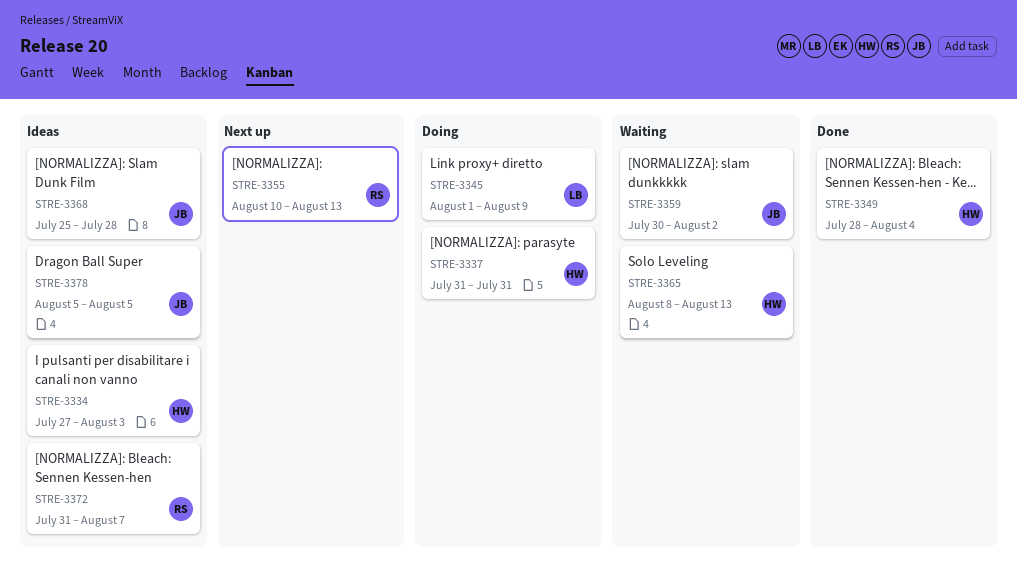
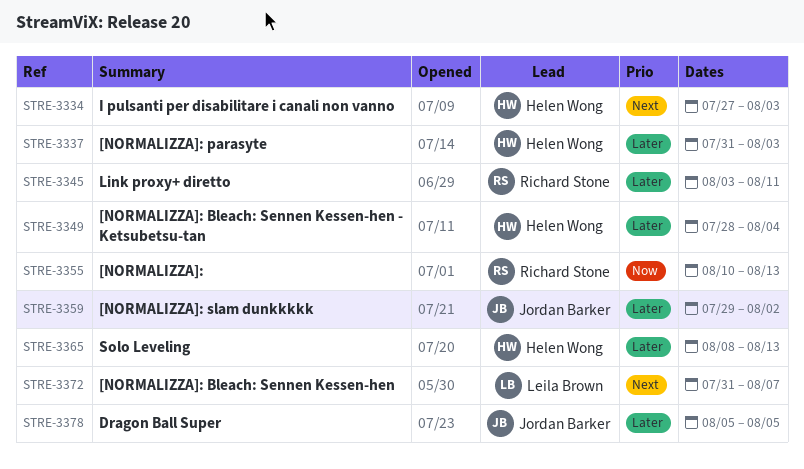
STRE-3337, due: Jul 31 -> Aug 3
STRE-3345, owner: Leila Brown -> Richard Stone
STRE-3345, start: Aug 1 -> Aug 3
STRE-3345, due: Aug 9 -> Aug 11
STRE-3359, start: Jul 30 -> Jul 29
STRE-3368: present -> none
STRE-3372, owner: Richard Stone -> Leila Brown

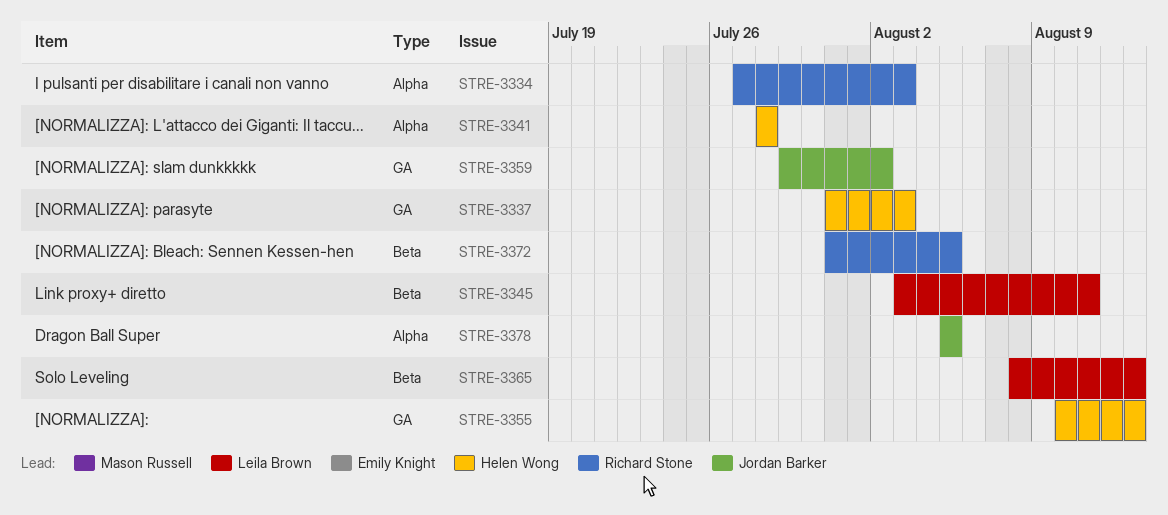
STRE-3334, owner: Helen Wong -> Richard Stone
STRE-3341: none -> present
STRE-3345, owner: Richard Stone -> Leila Brown
STRE-3349: present -> none
STRE-3355, owner: Richard Stone -> Helen Wong
STRE-3365, owner: Helen Wong -> Leila Brown
STRE-3372, owner: Leila Brown -> Richard Stone
STRE-3372, due: Aug 7 -> Aug 5

